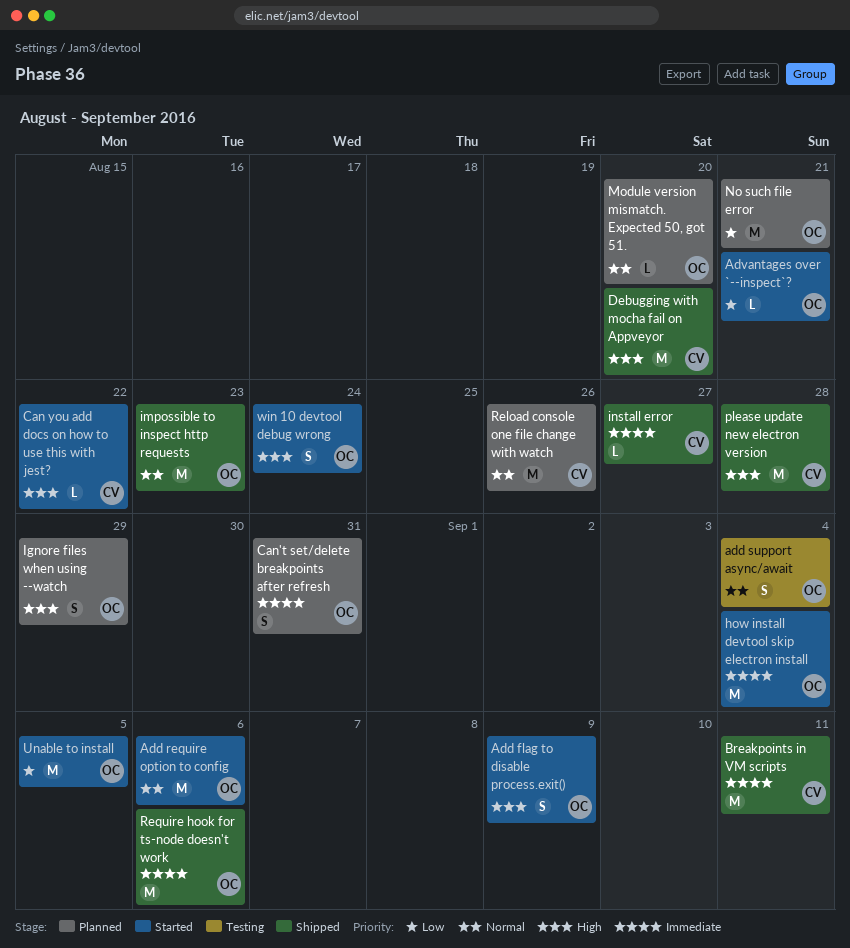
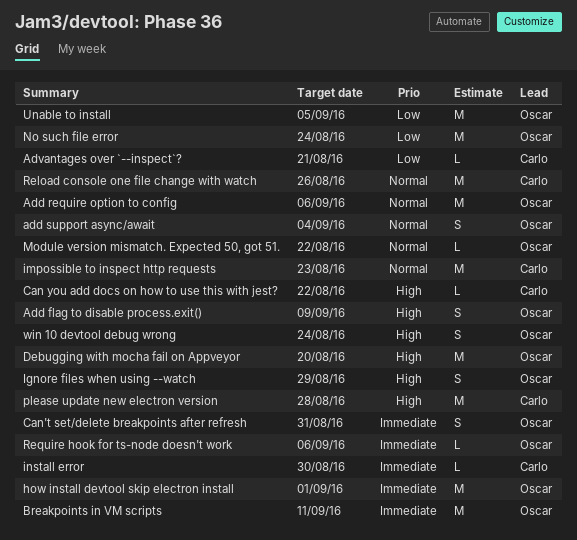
Advantages over `--inspect`?, owner: Oscar -> Carlo
Breakpoints in VM scripts, owner: Carlo -> Oscar
Debugging with mocha fail on Appveyor, owner: Carlo -> Oscar
how install devtool skip electron install, due: Sep 4 -> Sep 1
impossible to inspect http requests, owner: Oscar -> Carlo
install error, due: Aug 27 -> Aug 30
Module version mismatch. Expected 50, got 51., due: Aug 20 -> Aug 22
No such file error, due: Aug 21 -> Aug 24
Require hook for ts-node doesn't work, estimate: M -> L

